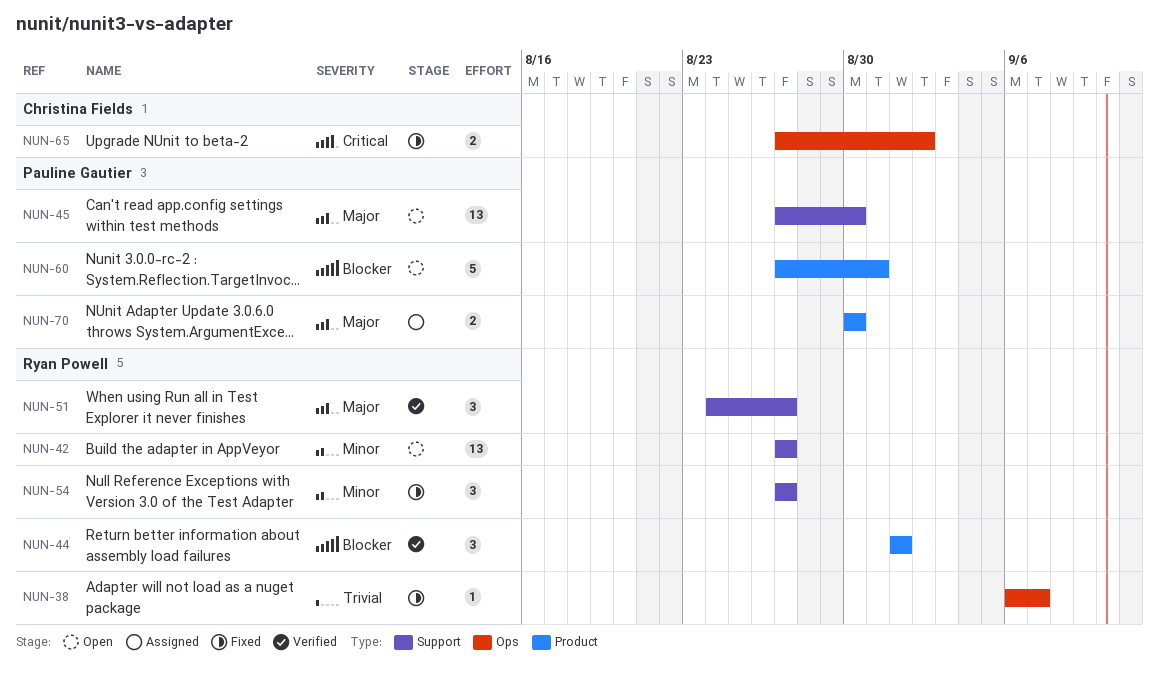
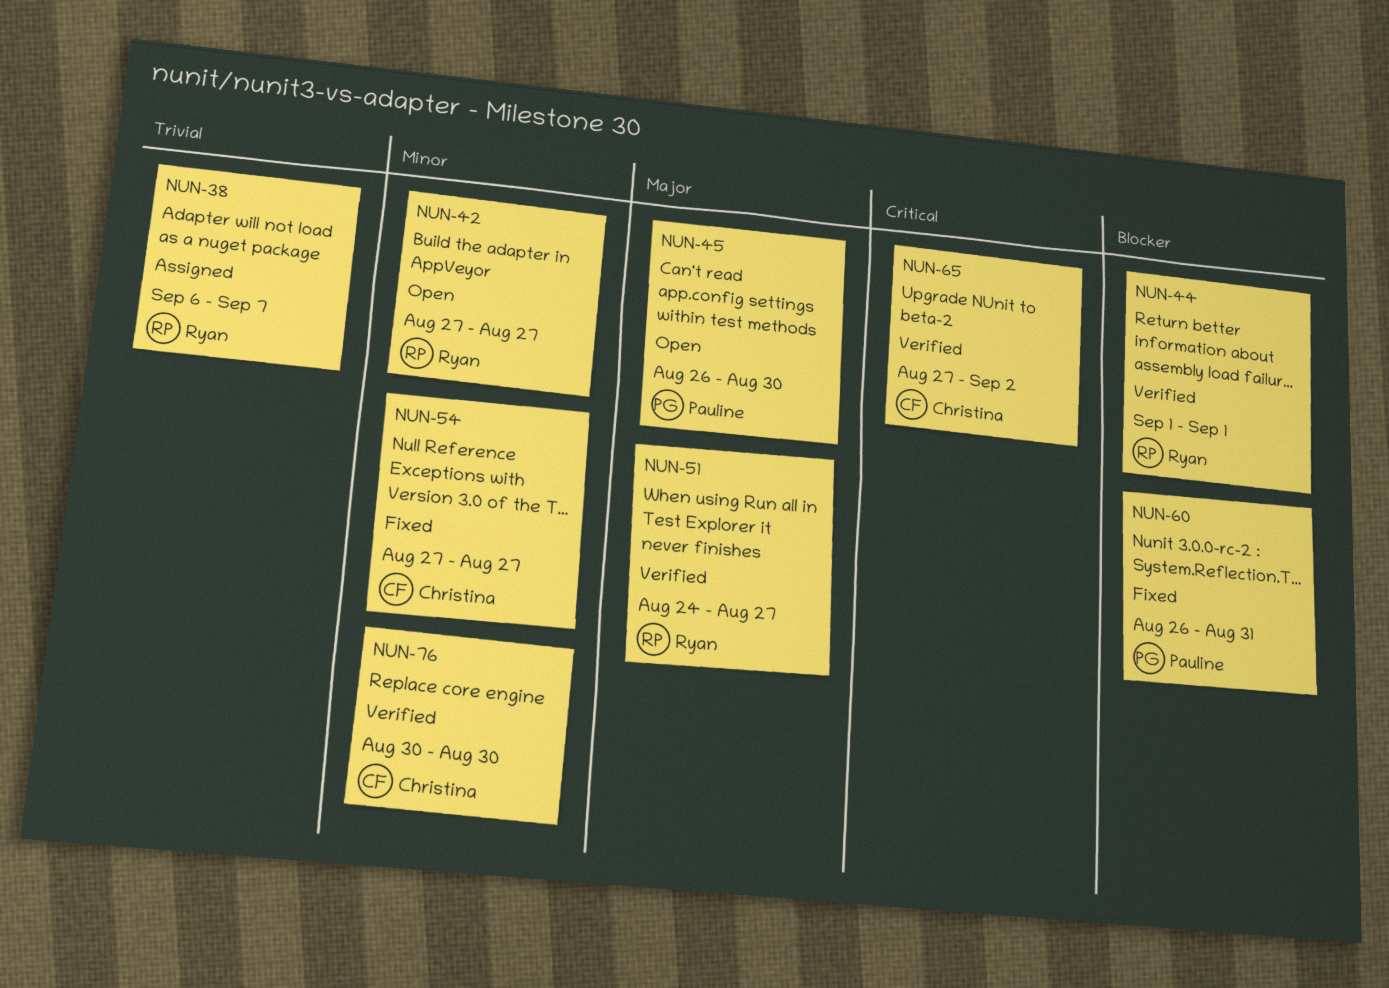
NUN-38, status: Fixed -> Assigned
NUN-45, start: Aug 27 -> Aug 26
NUN-54, owner: Ryan Powell -> Christina Fields
NUN-60, status: Open -> Fixed
NUN-60, start: Aug 27 -> Aug 26
NUN-65, status: Fixed -> Verified
NUN-70: present -> none
NUN-76: none -> present

